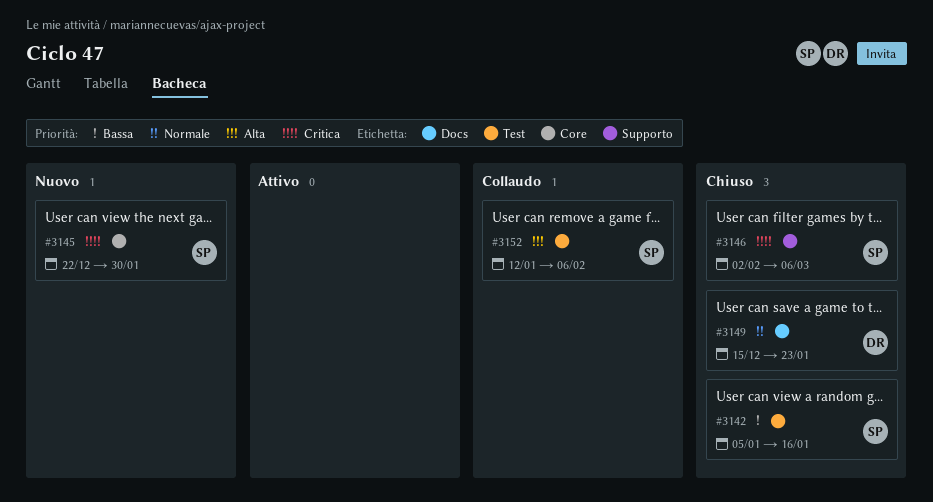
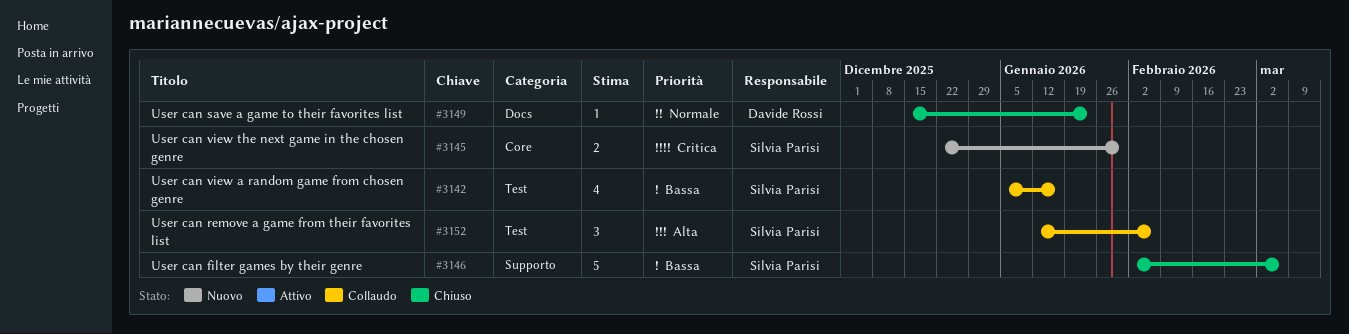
#3142, status: Chiuso -> Collaudo
#3146, priority: Critica -> Bassa

